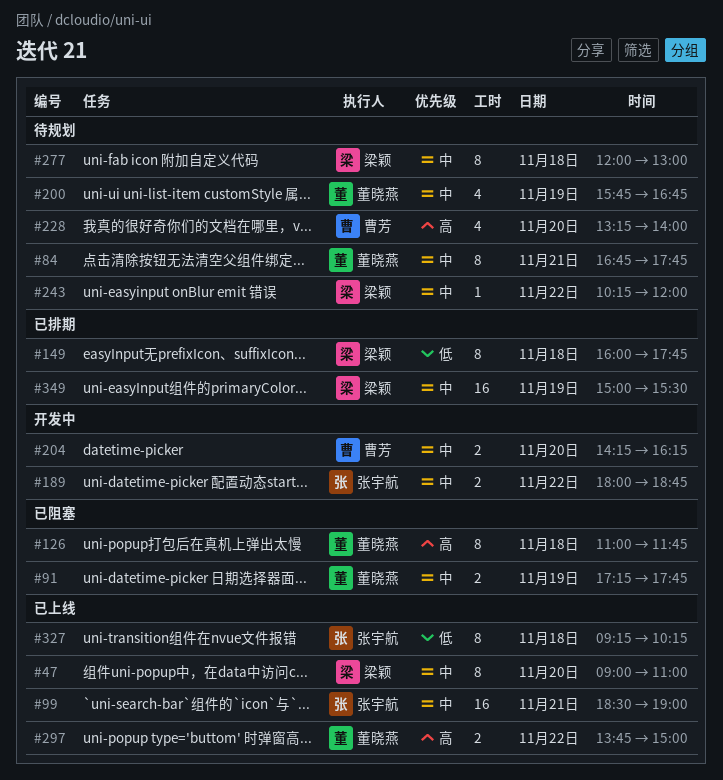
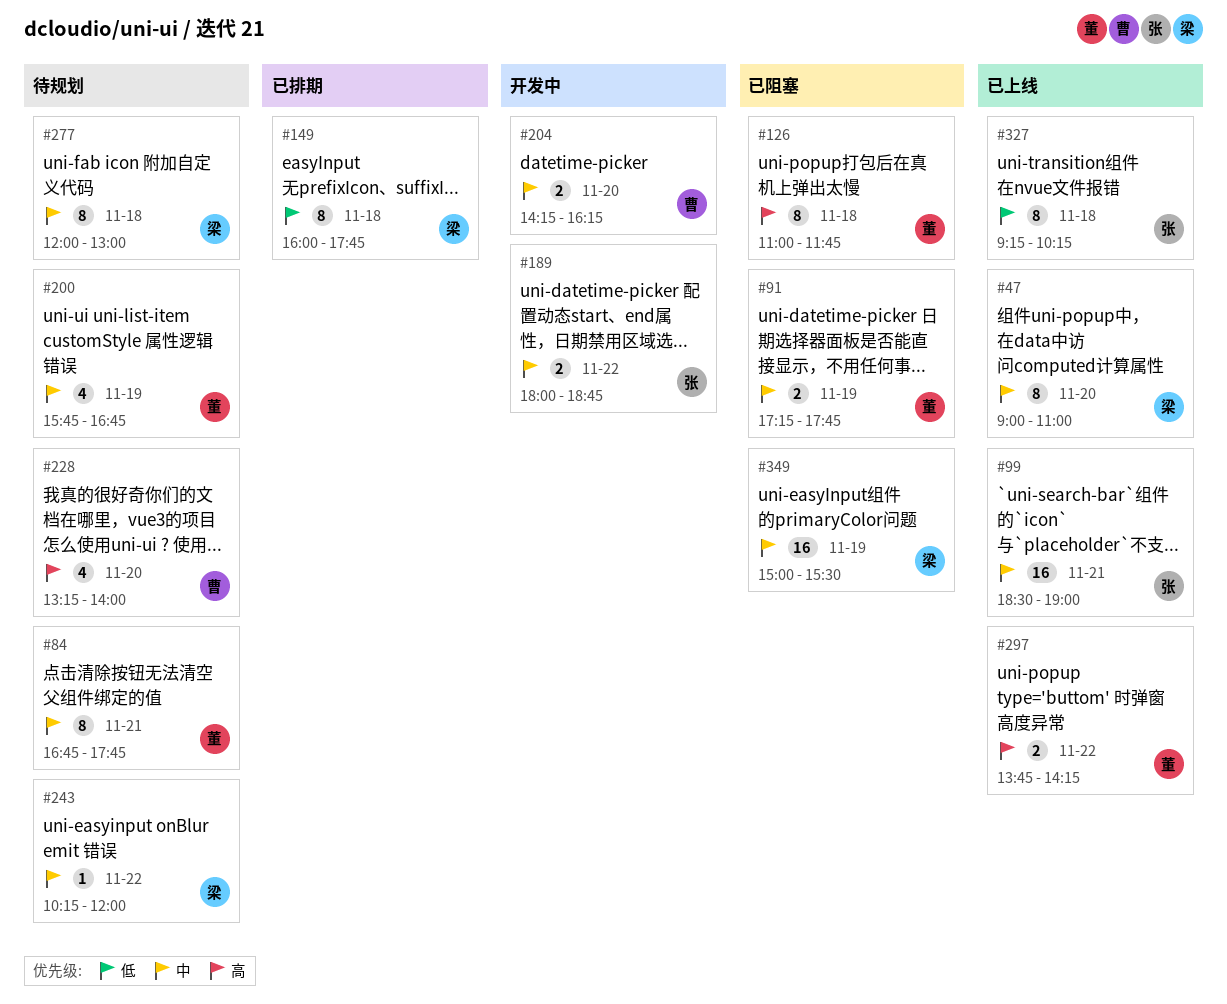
#297, ends: 15:00 -> 14:15
#349, status: 已排期 -> 已阻塞

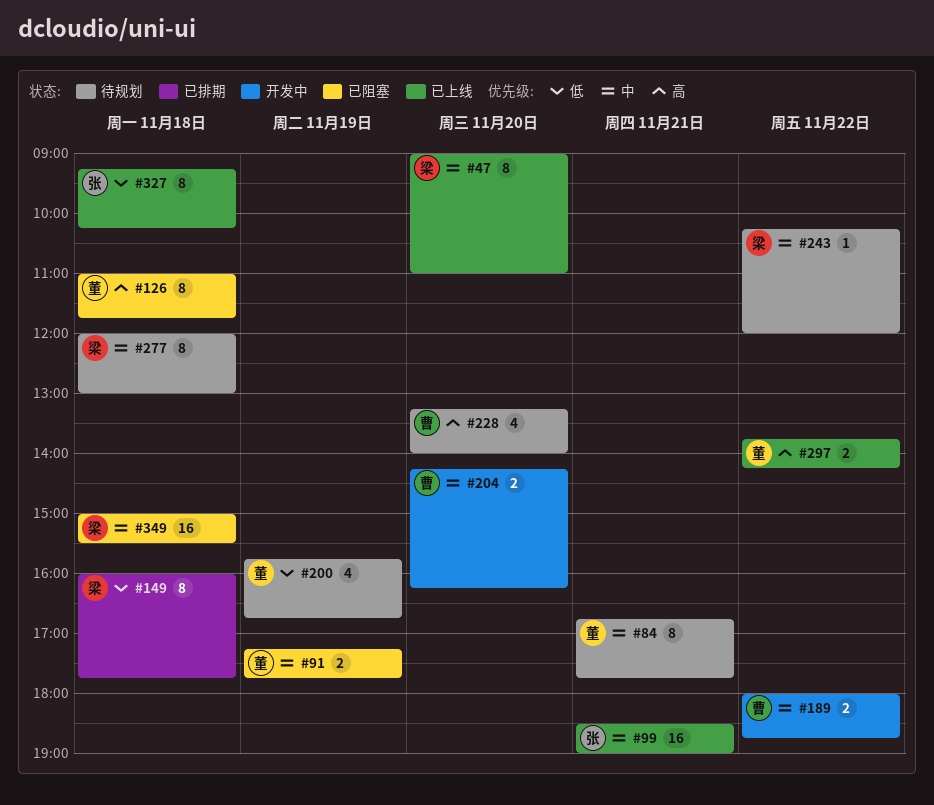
#189, owner: 张 -> 曹
#200, priority: 中 -> 低
#349, day: Nov 19 -> Nov 18

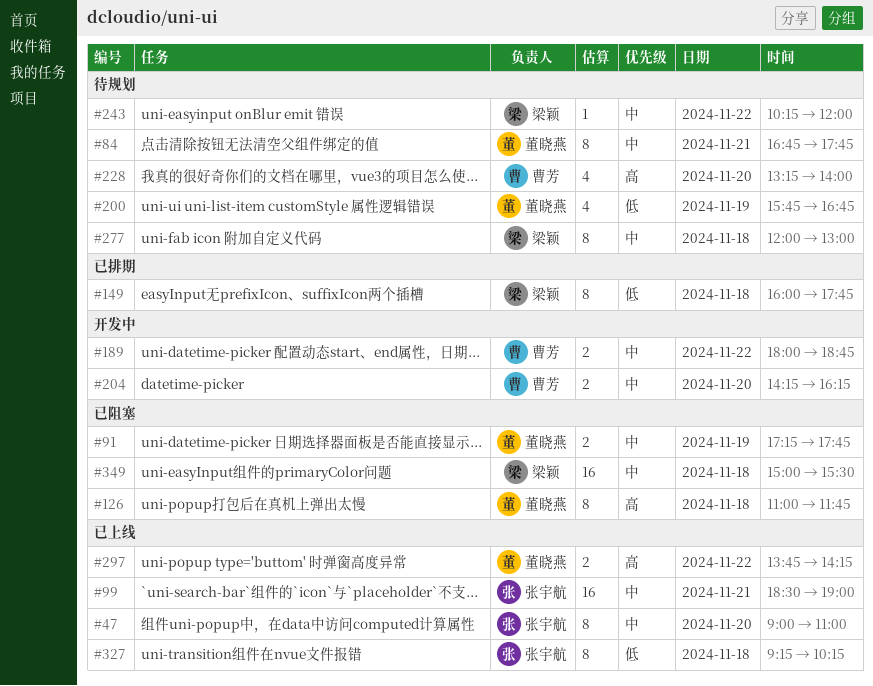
#47, owner: 梁颖 -> 张宇航

